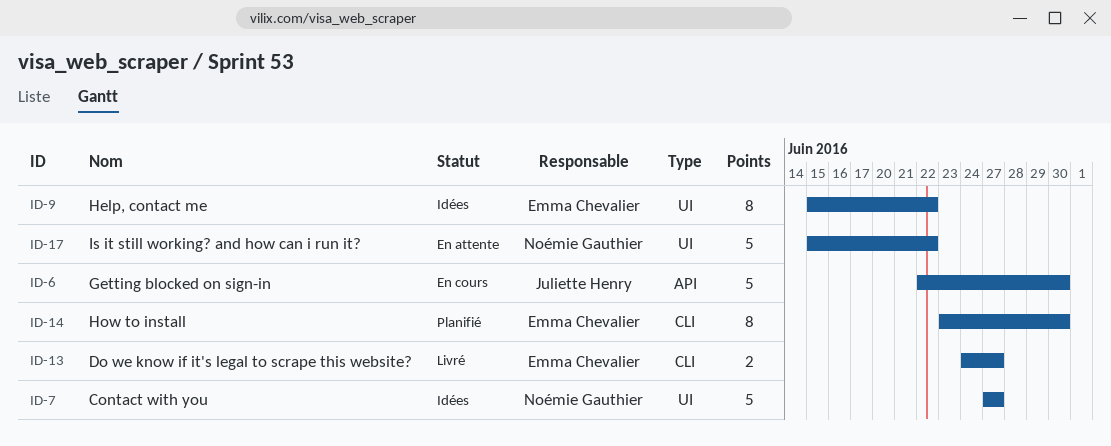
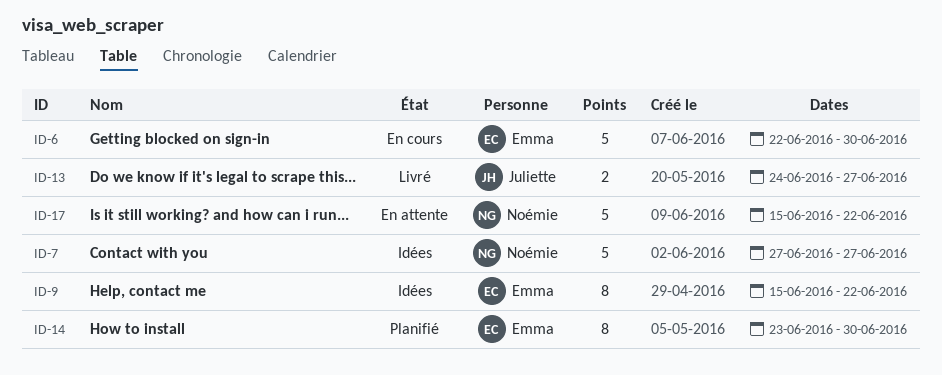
ID-6, owner: Juliette Henry -> Emma Chevalier
ID-13, owner: Emma Chevalier -> Juliette Henry

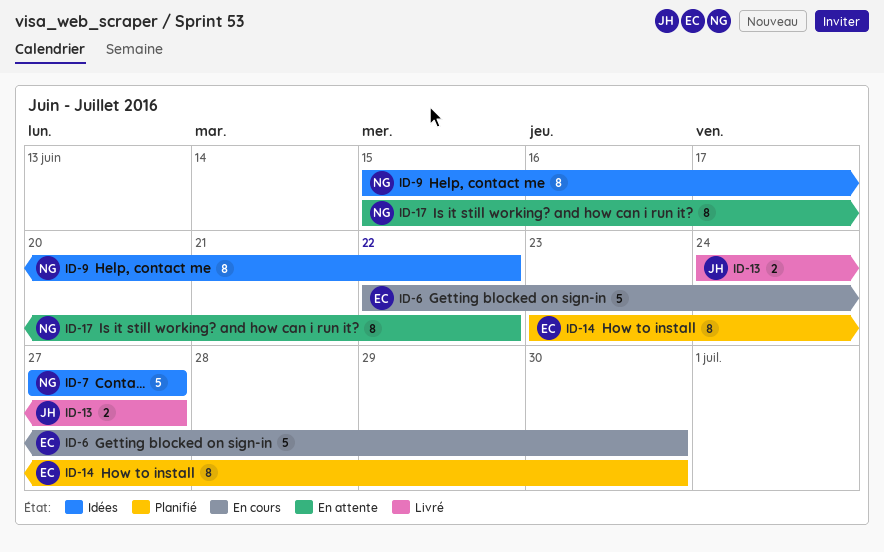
ID-9, owner: Emma -> Noémie
ID-17, estimate: 5 -> 8

